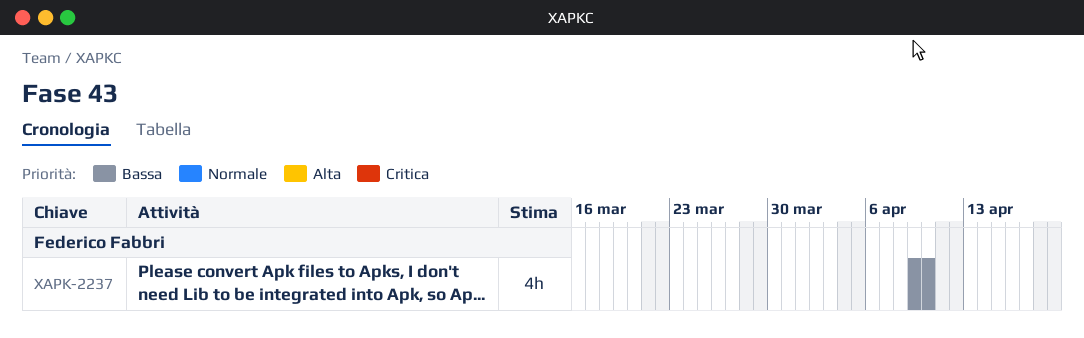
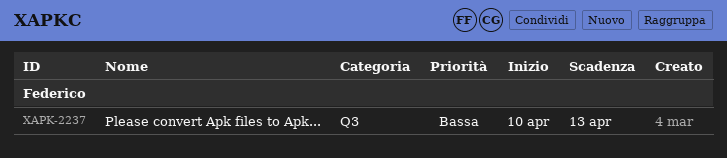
XAPK-2237, start: Apr 9 -> Apr 10
XAPK-2237, due: Apr 10 -> Apr 13

